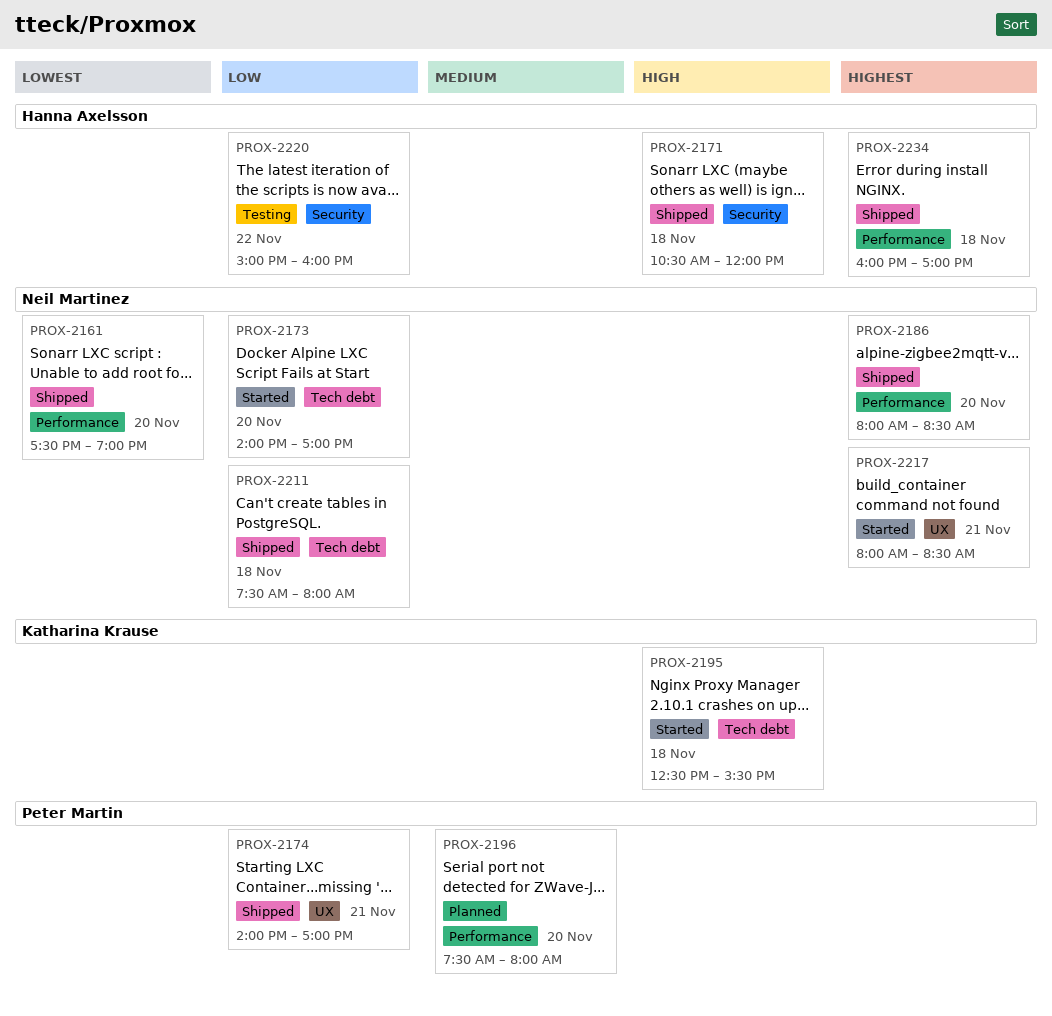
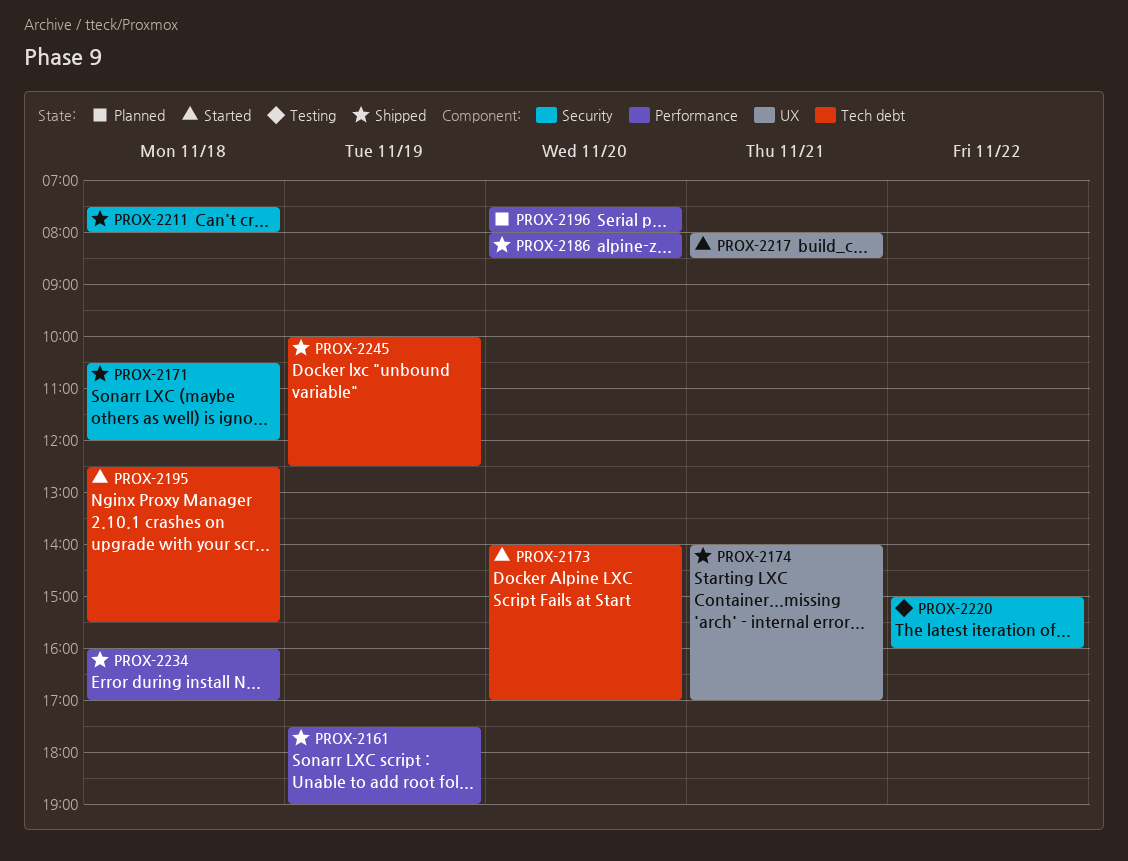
PROX-2161, day: Nov 20 -> Nov 19
PROX-2211, label: Tech debt -> Security
PROX-2245: none -> present

